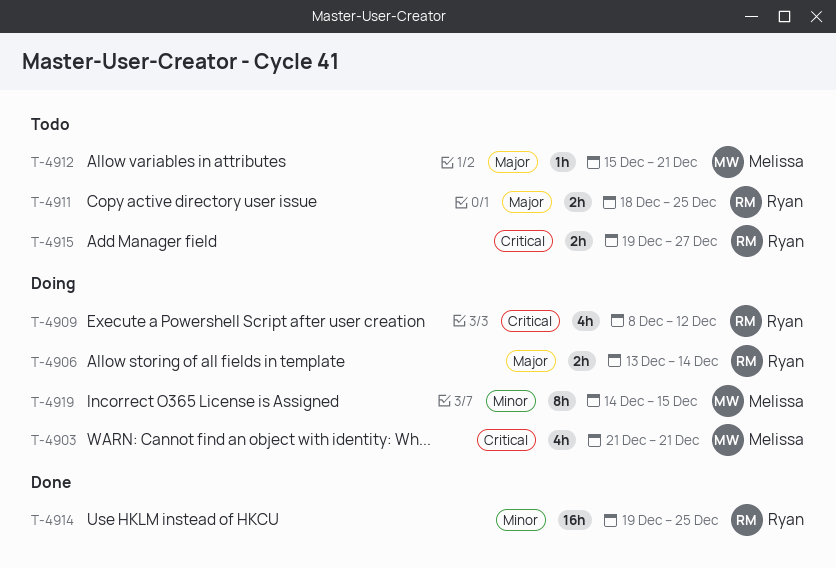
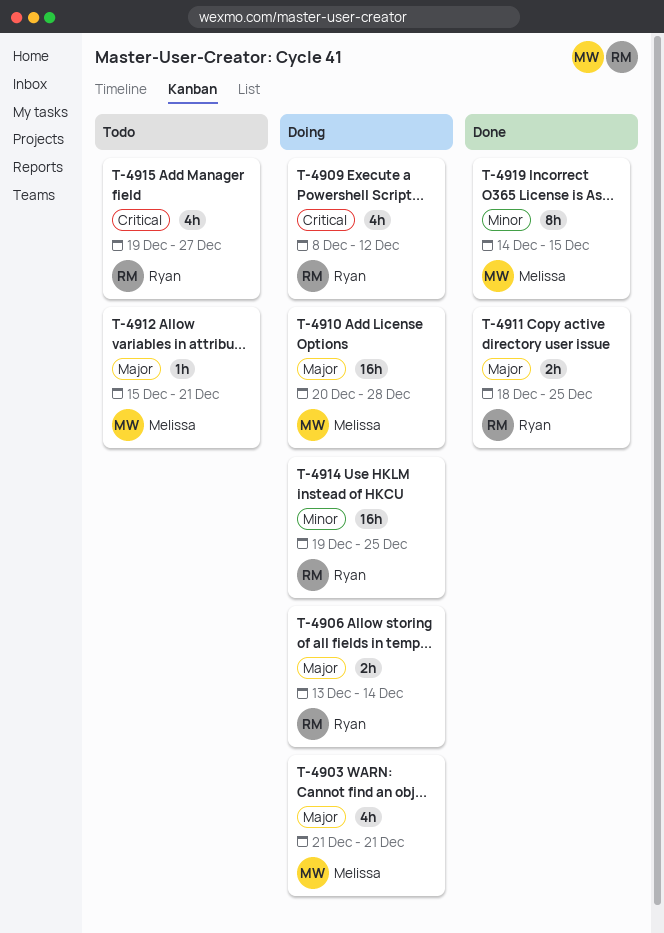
T-4903, priority: Critical -> Major
T-4910: none -> present
T-4911, status: Todo -> Done
T-4914, status: Done -> Doing
T-4915, estimate: 2h -> 4h
T-4919, status: Doing -> Done

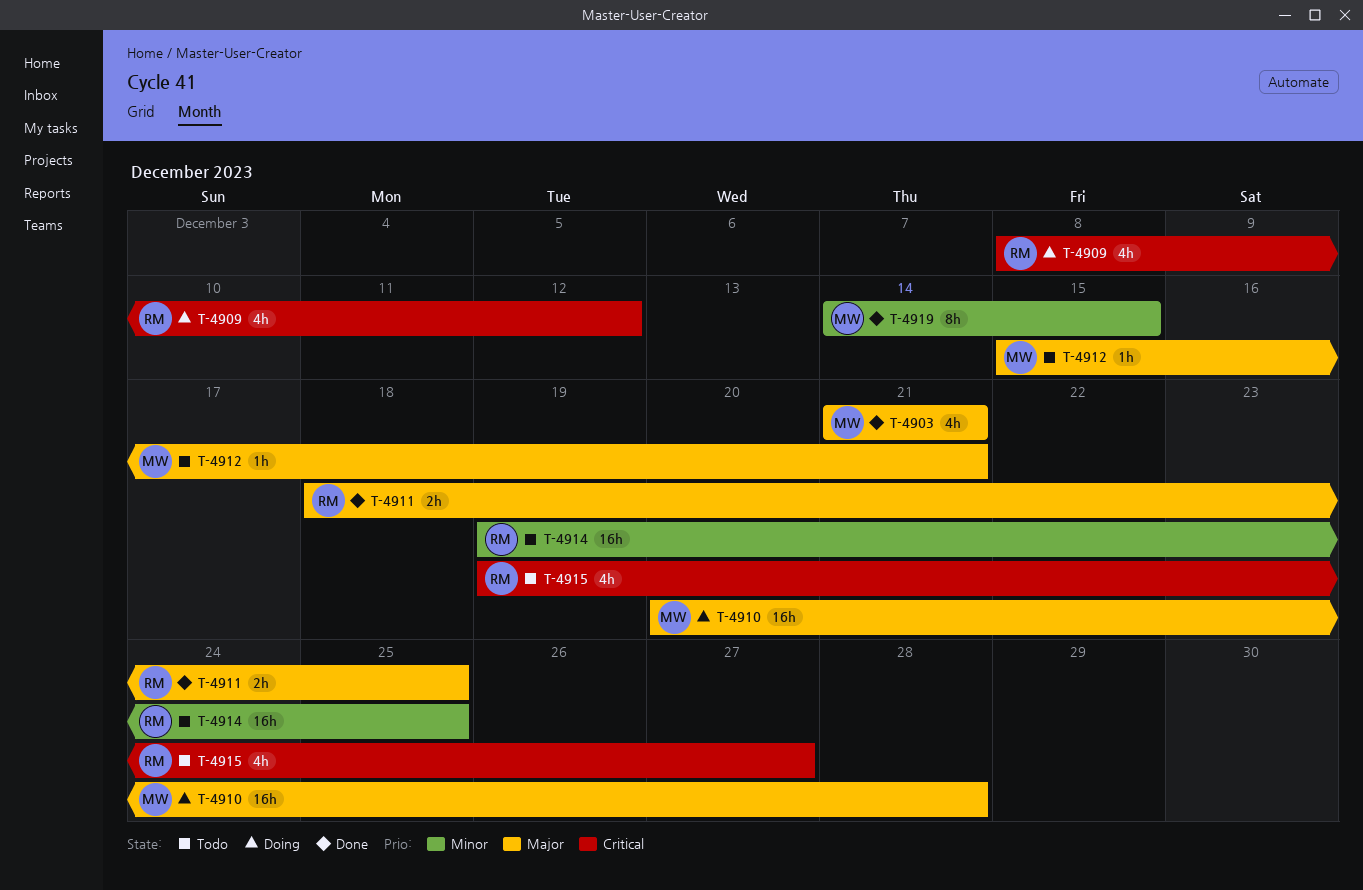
T-4903, status: Doing -> Done
T-4906: present -> none
T-4914, status: Doing -> Todo

